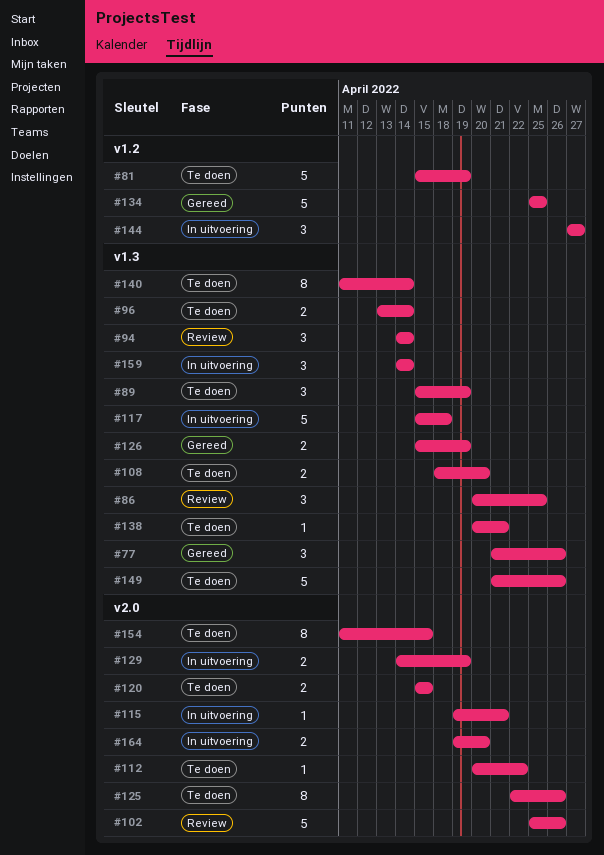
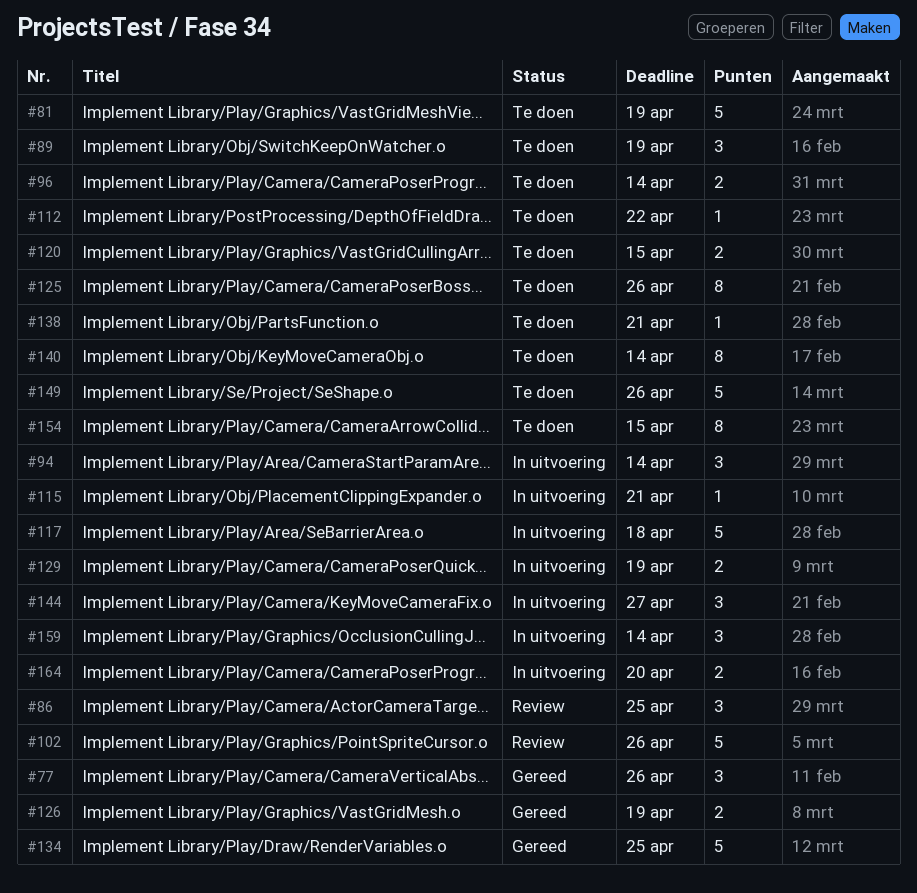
#94, status: Review -> In uitvoering
#108: present -> none

